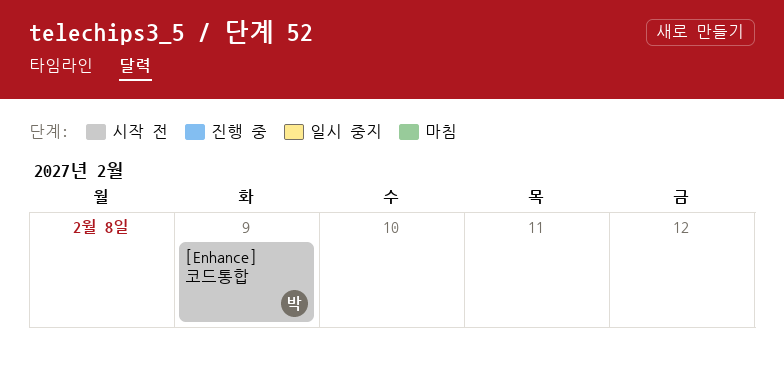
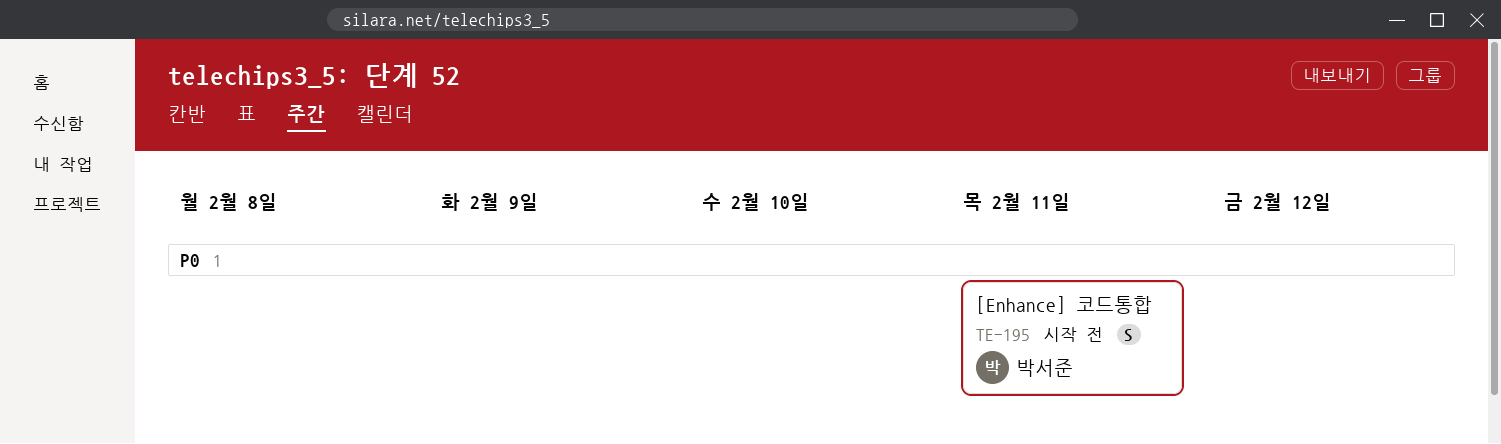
[Enhance] 코드통합, due: Feb 9 -> Feb 11

